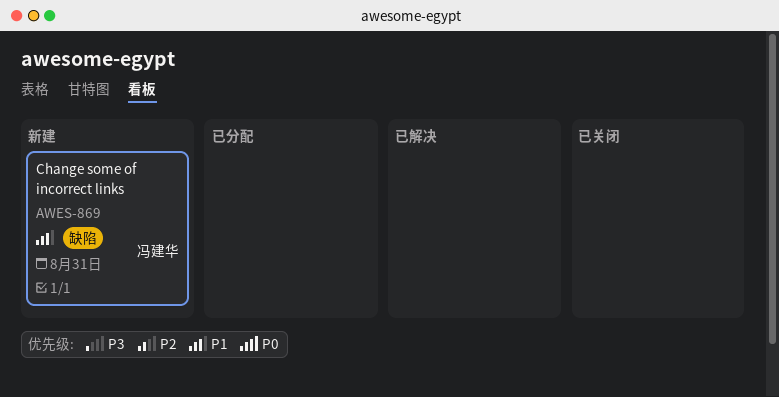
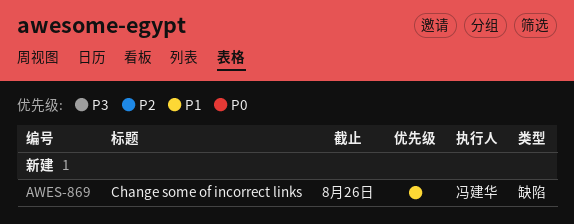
AWES-869, due: Aug 31 -> Aug 26

